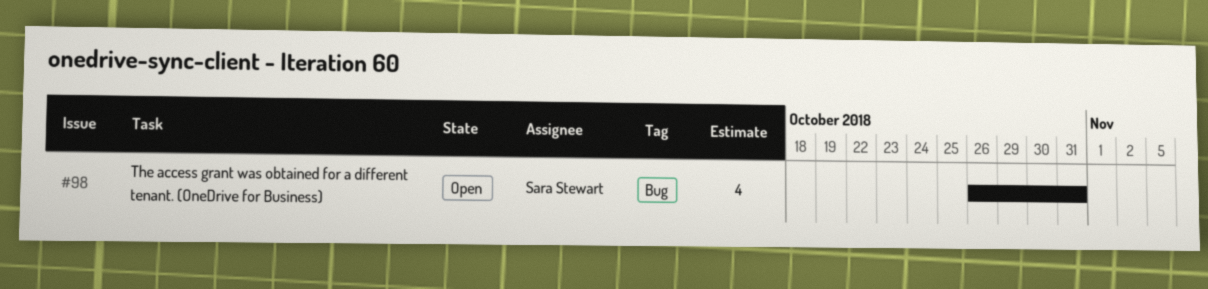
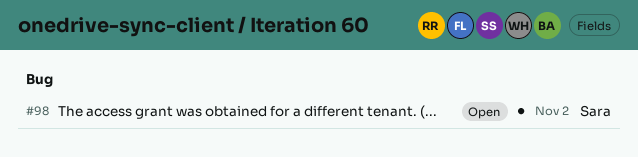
#98, estimate: 4 -> 1
#98, due: Oct 31 -> Nov 2

